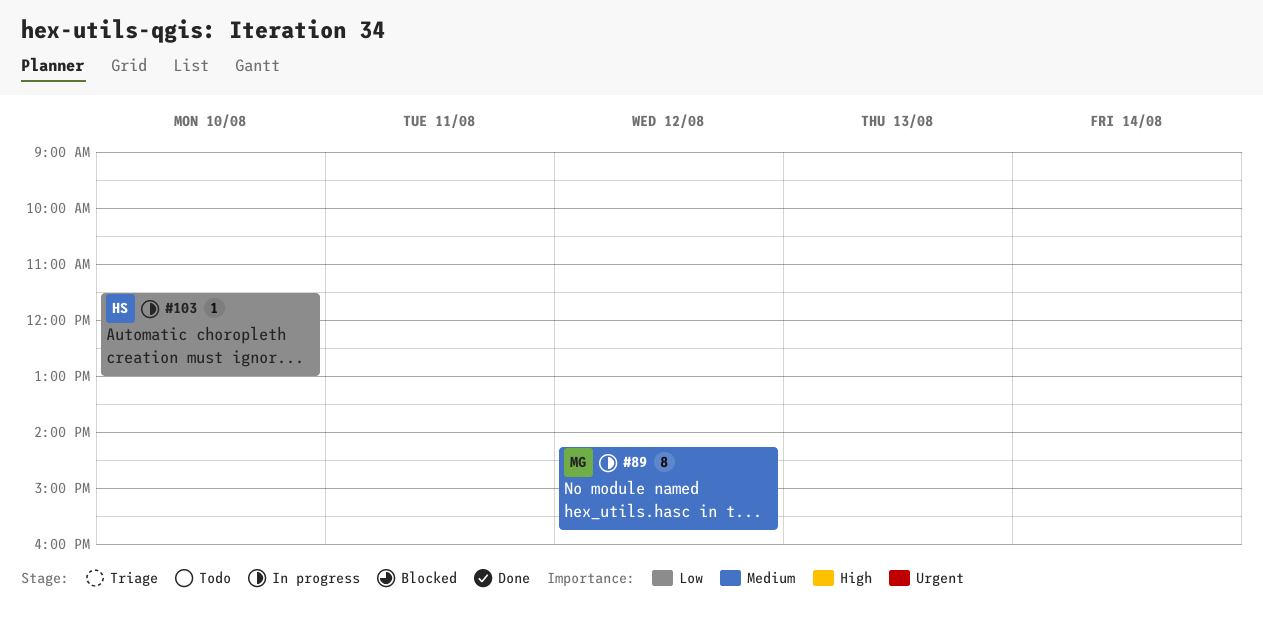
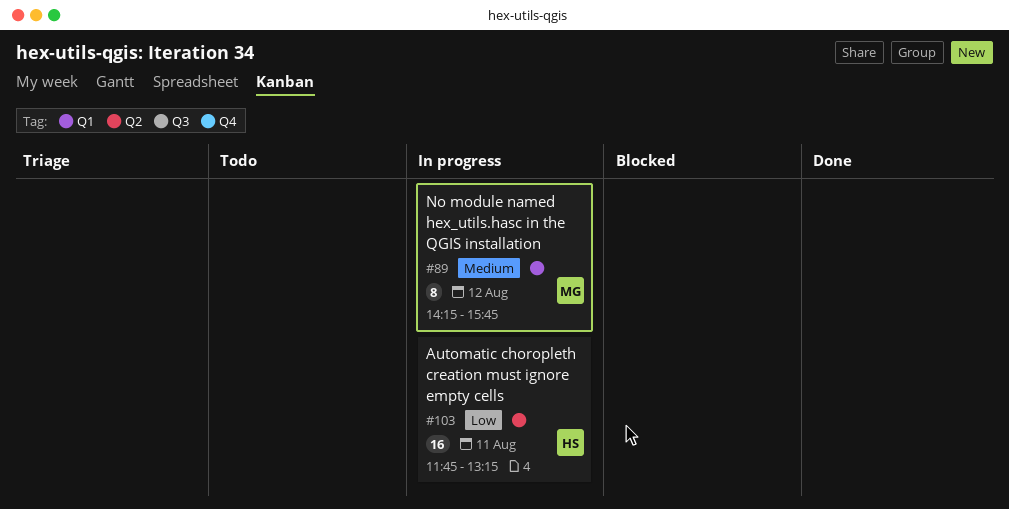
#103, estimate: 1 -> 16
#103, day: Aug 10 -> Aug 11
#103, begins: 11:30 -> 11:45
#103, ends: 13:00 -> 13:15

